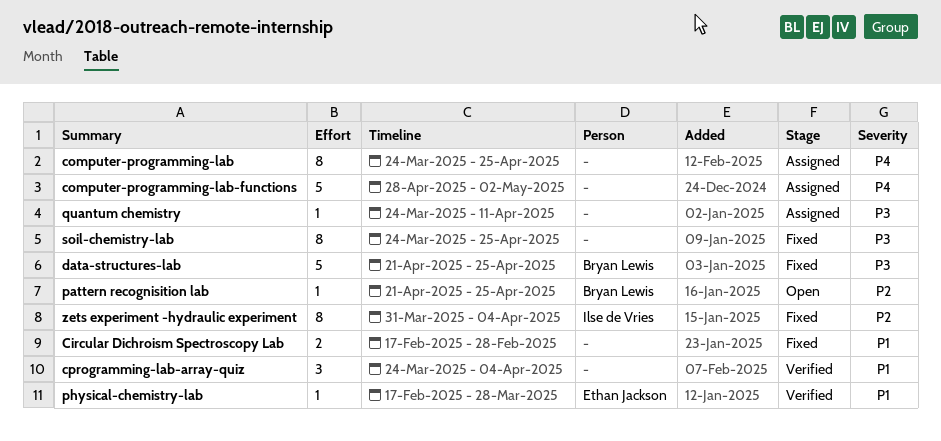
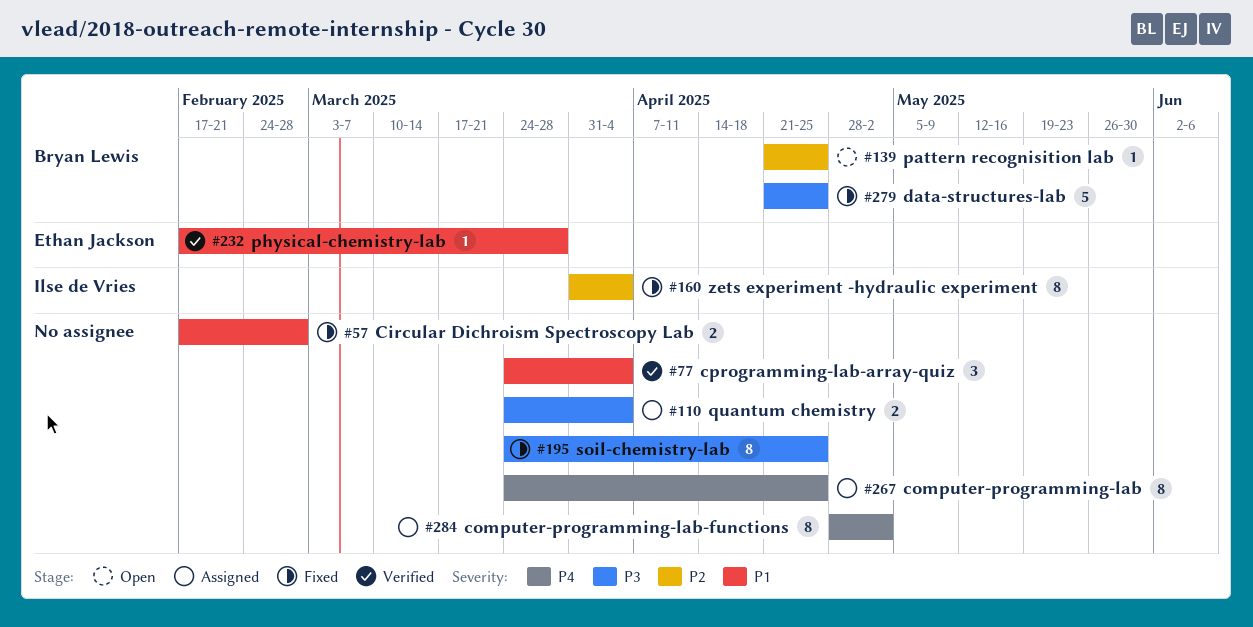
computer-programming-lab-functions, estimate: 5 -> 8
quantum chemistry, estimate: 1 -> 2
quantum chemistry, due: Apr 11 -> Apr 4

